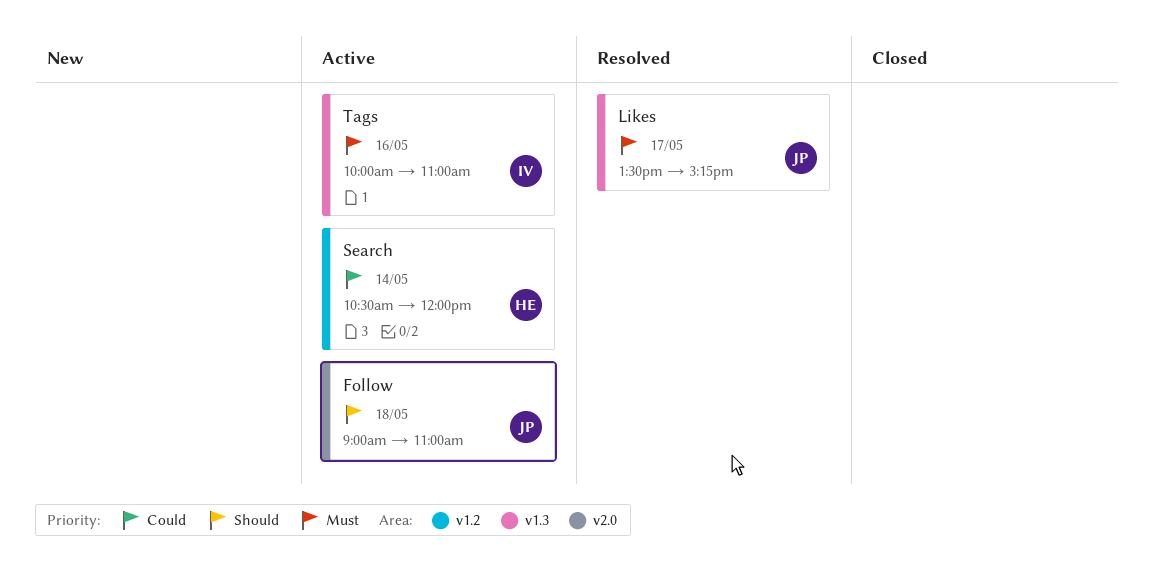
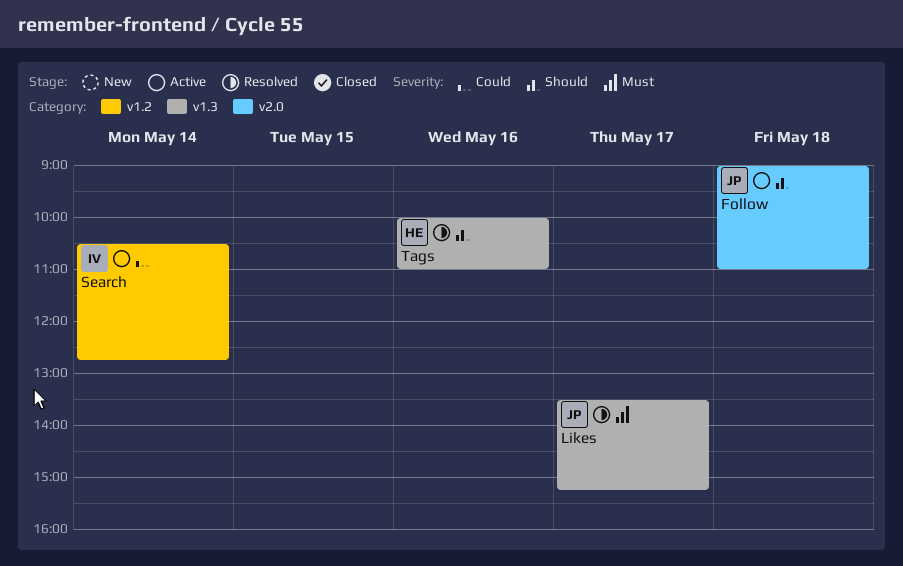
Search, owner: HE -> IV
Search, ends: 12:00 -> 12:45
Tags, status: Active -> Resolved
Tags, owner: IV -> HE
Tags, priority: Must -> Should

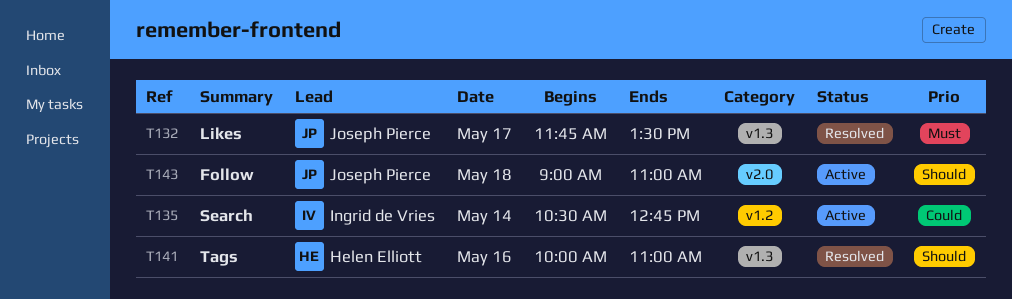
Likes, begins: 13:30 -> 11:45
Likes, ends: 15:15 -> 13:30

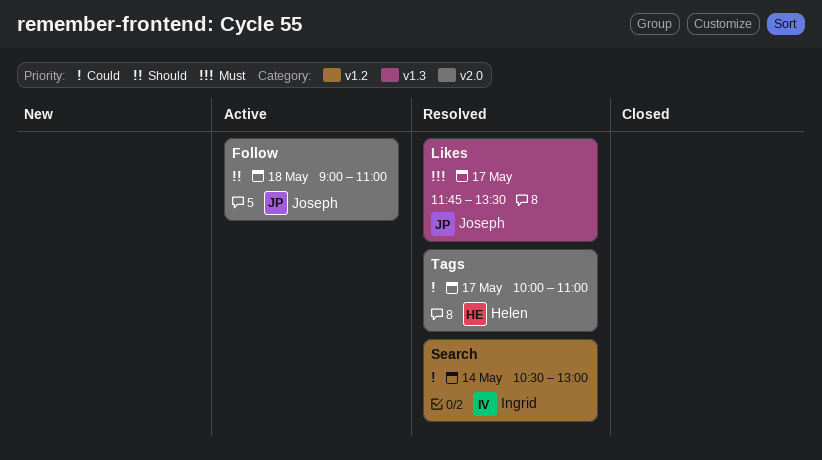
Search, status: Active -> Resolved
Search, ends: 12:45 -> 13:00
Tags, priority: Should -> Could
Tags, label: v1.3 -> v2.0
Tags, day: May 16 -> May 17

